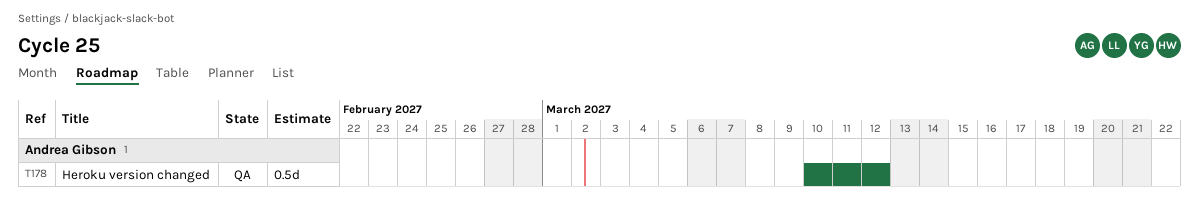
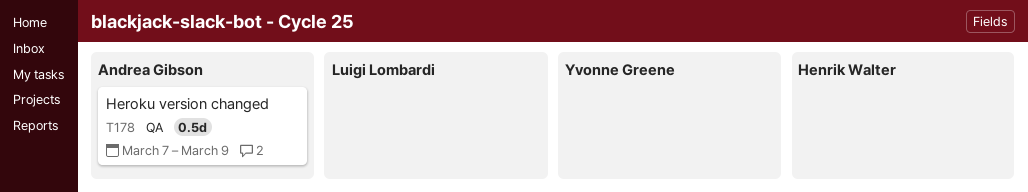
T178, start: Mar 10 -> Mar 7
T178, due: Mar 12 -> Mar 9

